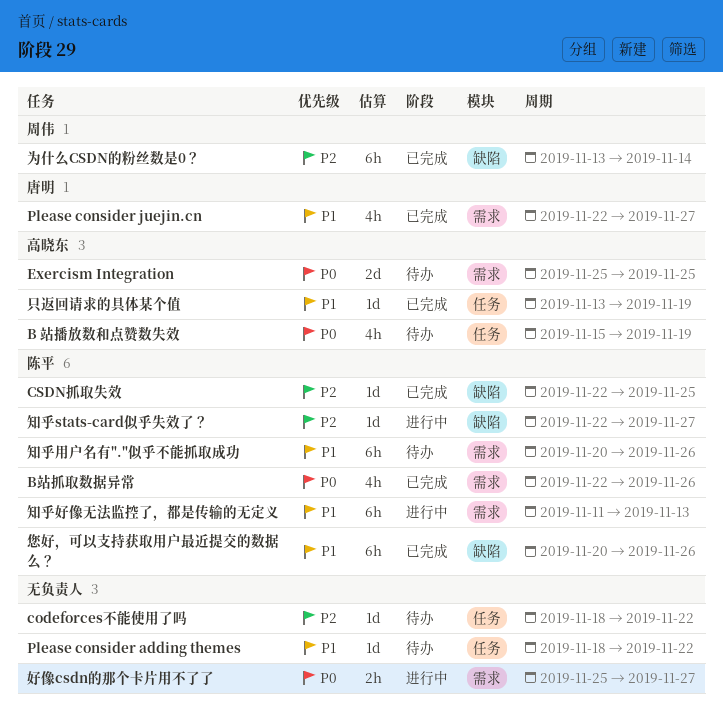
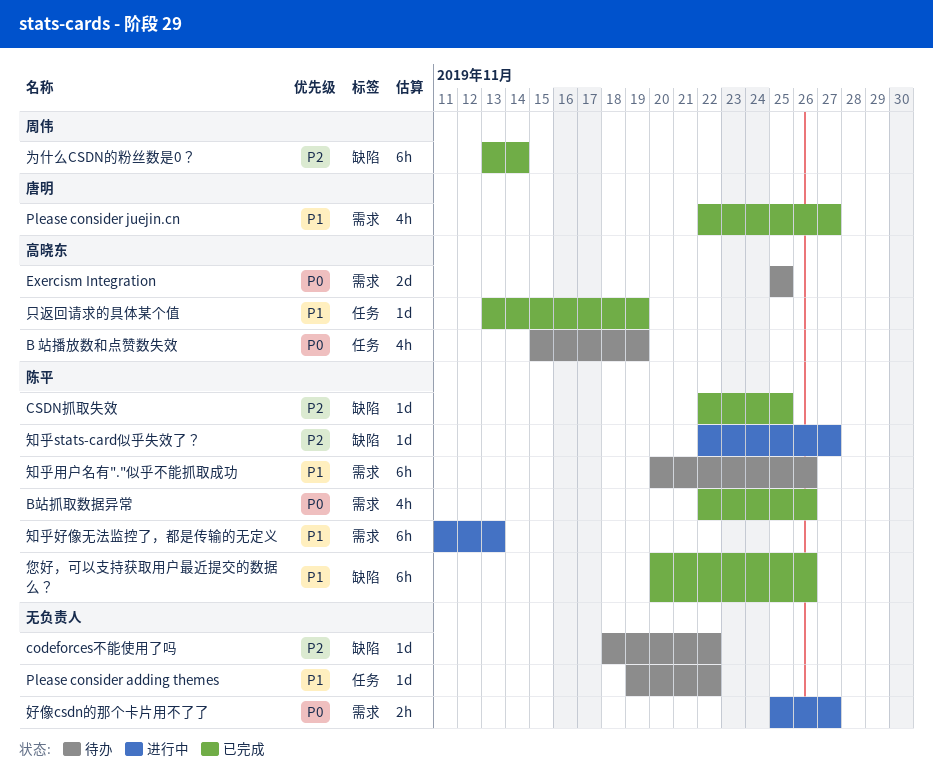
codeforces不能使用了吗, label: 任务 -> 缺陷
Please consider adding themes, start: Nov 18 -> Nov 19

